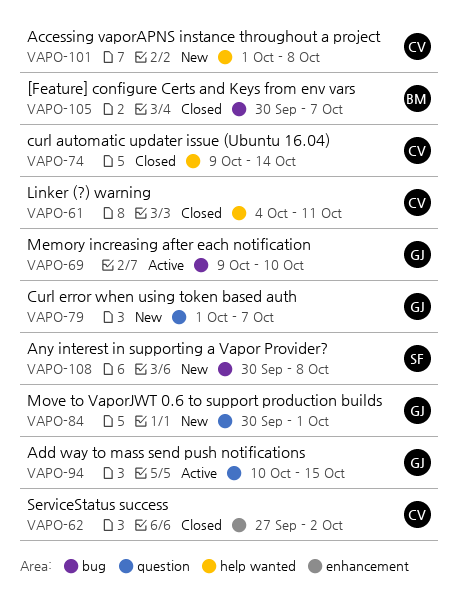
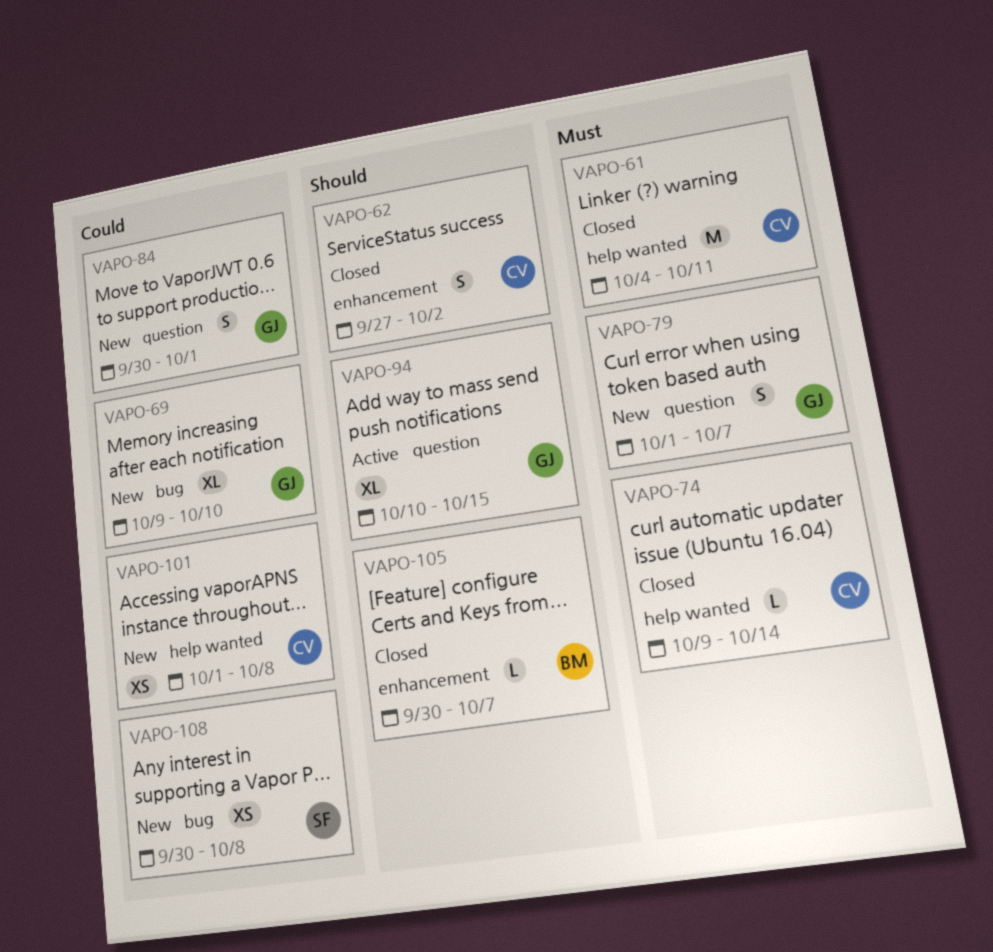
VAPO-69, status: Active -> New
VAPO-105, label: bug -> enhancement

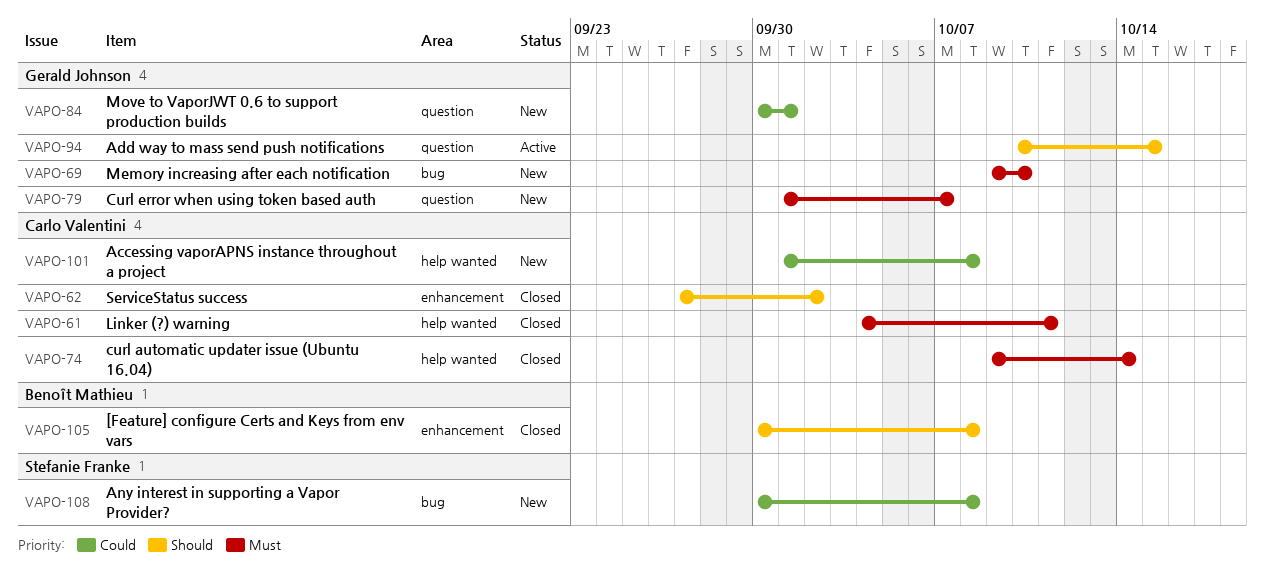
VAPO-69, priority: Could -> Must
VAPO-105, due: Oct 7 -> Oct 8

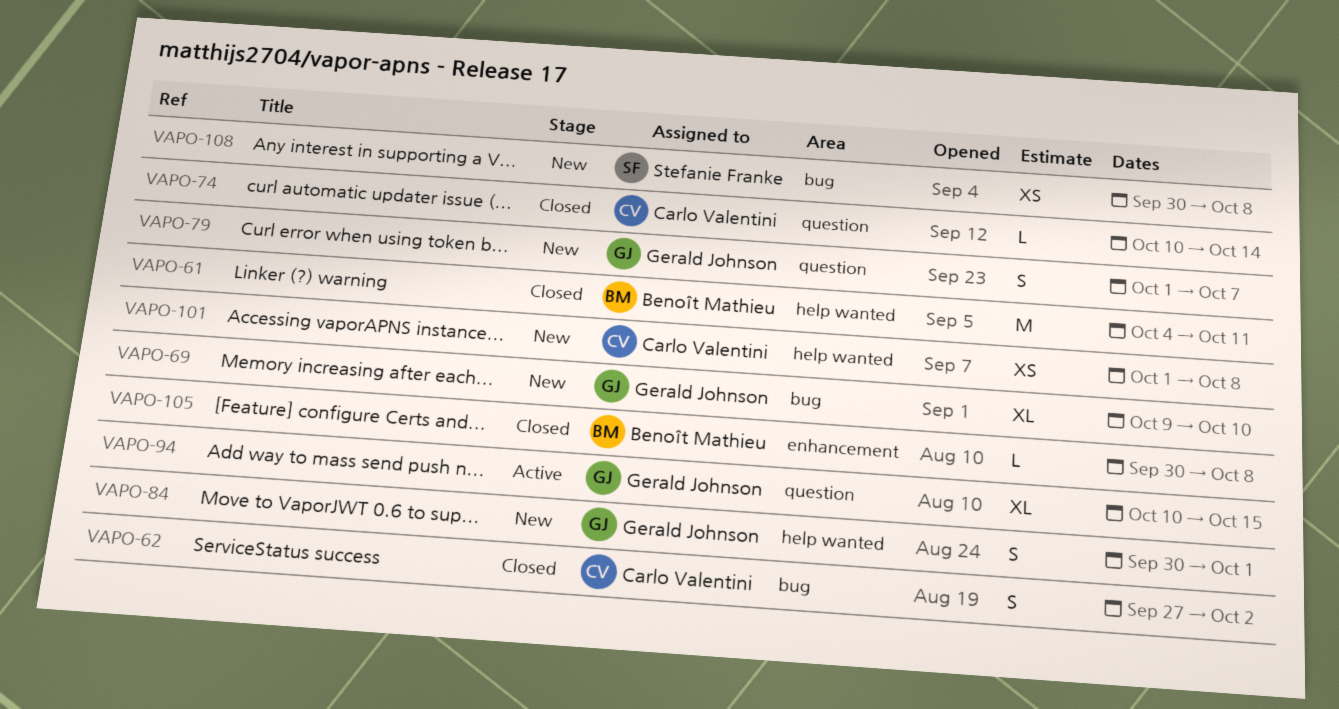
VAPO-61, owner: Carlo Valentini -> Benoît Mathieu
VAPO-62, label: enhancement -> bug
VAPO-74, label: help wanted -> question
VAPO-74, start: Oct 9 -> Oct 10
VAPO-84, label: question -> help wanted

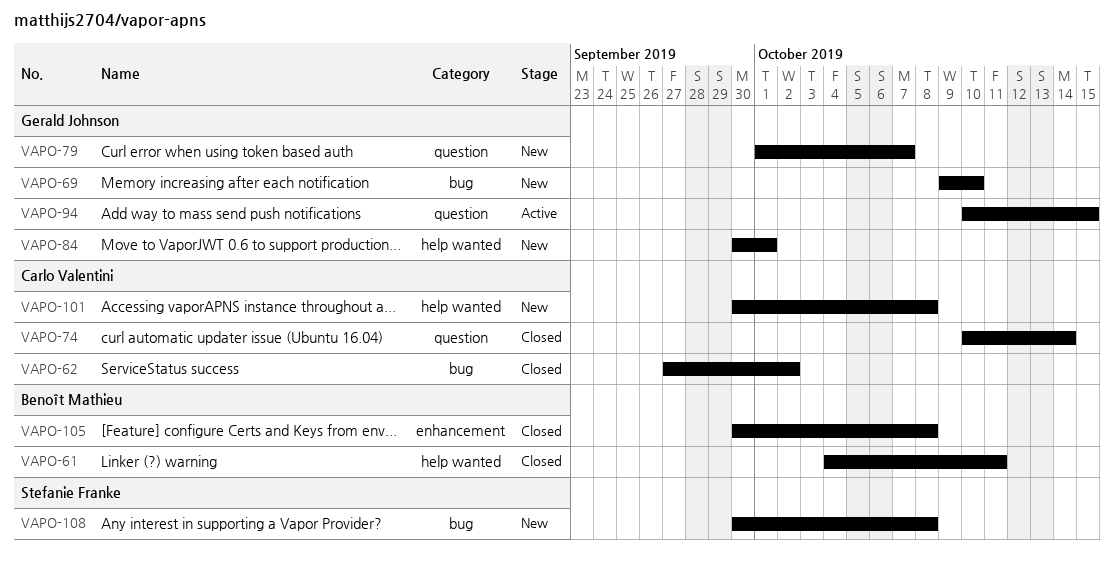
VAPO-101, start: Oct 1 -> Sep 30

